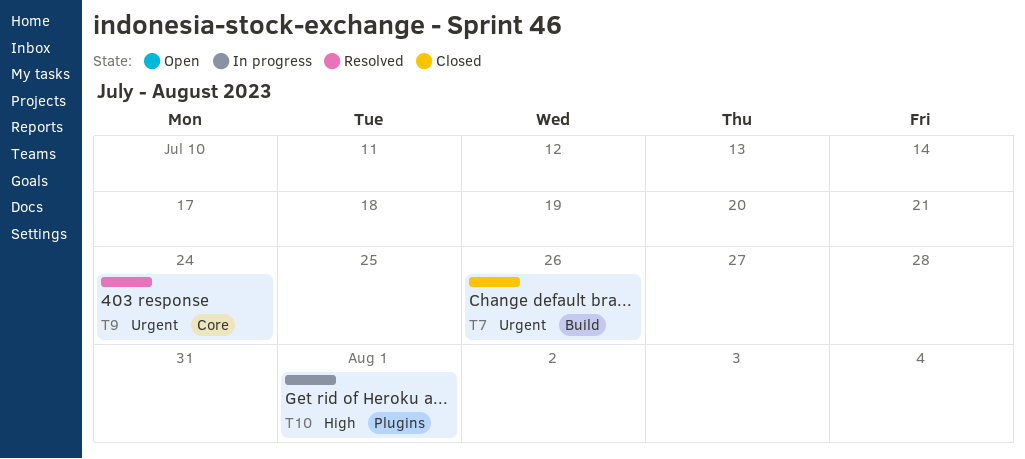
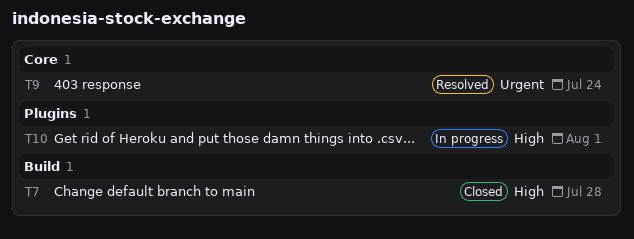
T7, priority: Urgent -> High
T7, due: Jul 26 -> Jul 28

